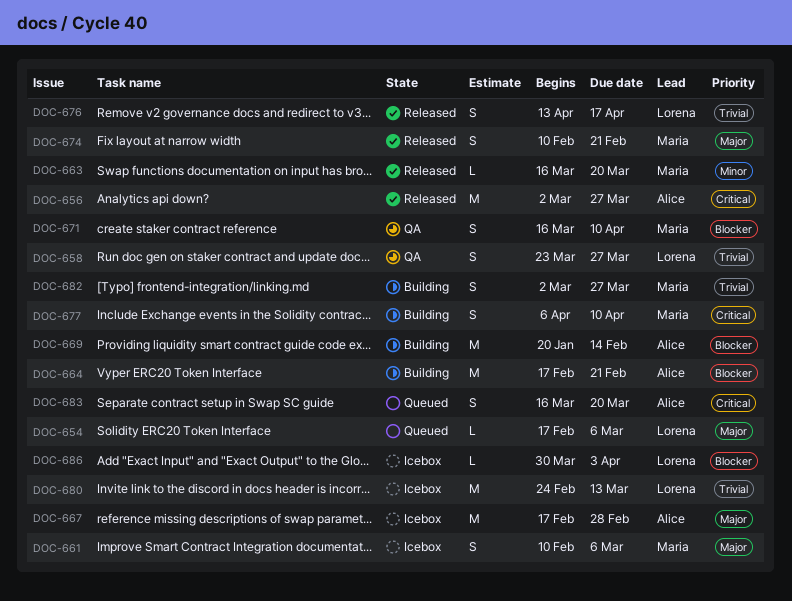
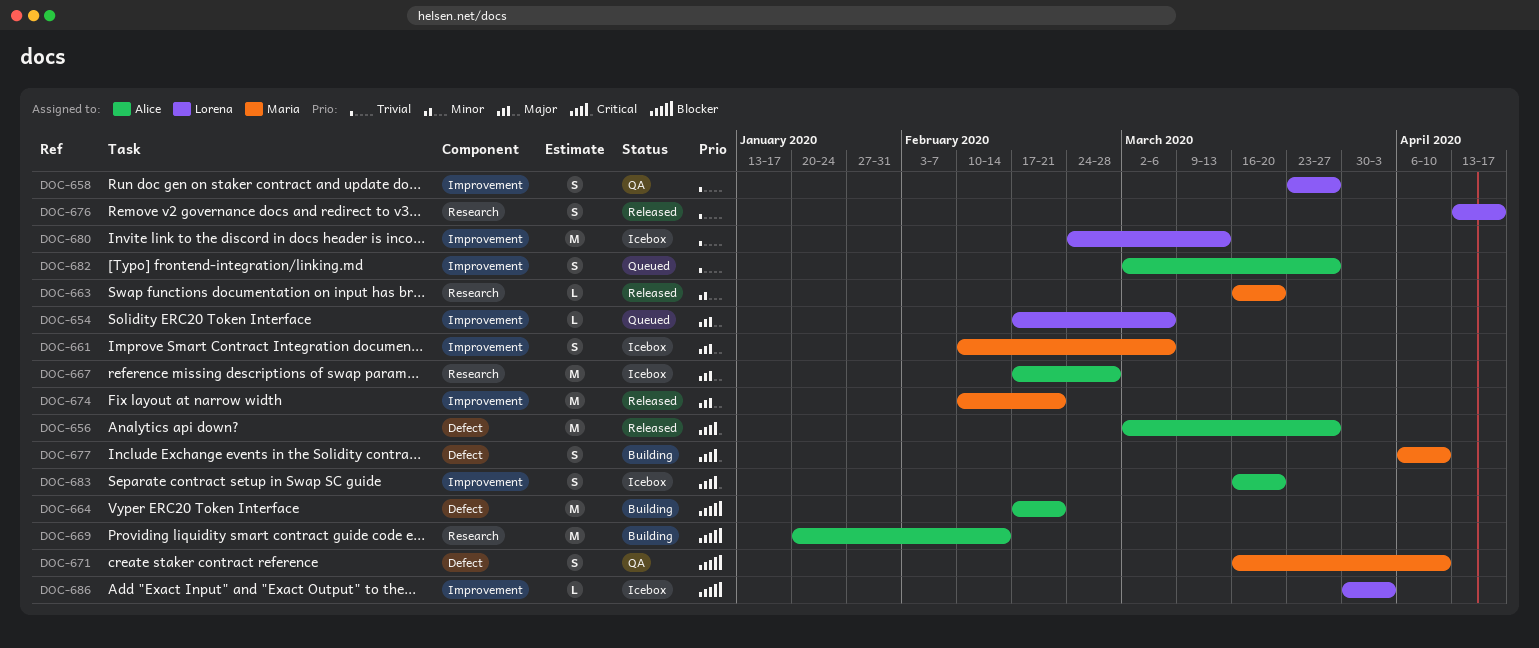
DOC-674, estimate: S -> M
DOC-682, status: Building -> Queued
DOC-682, owner: Maria -> Alice
DOC-683, status: Queued -> Icebox

